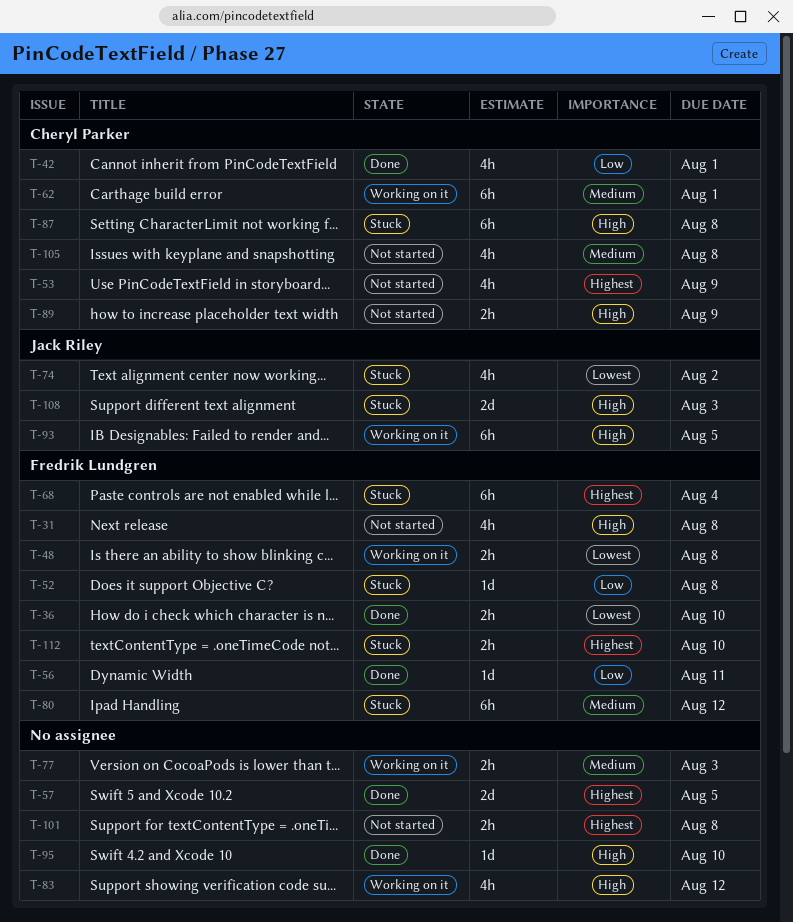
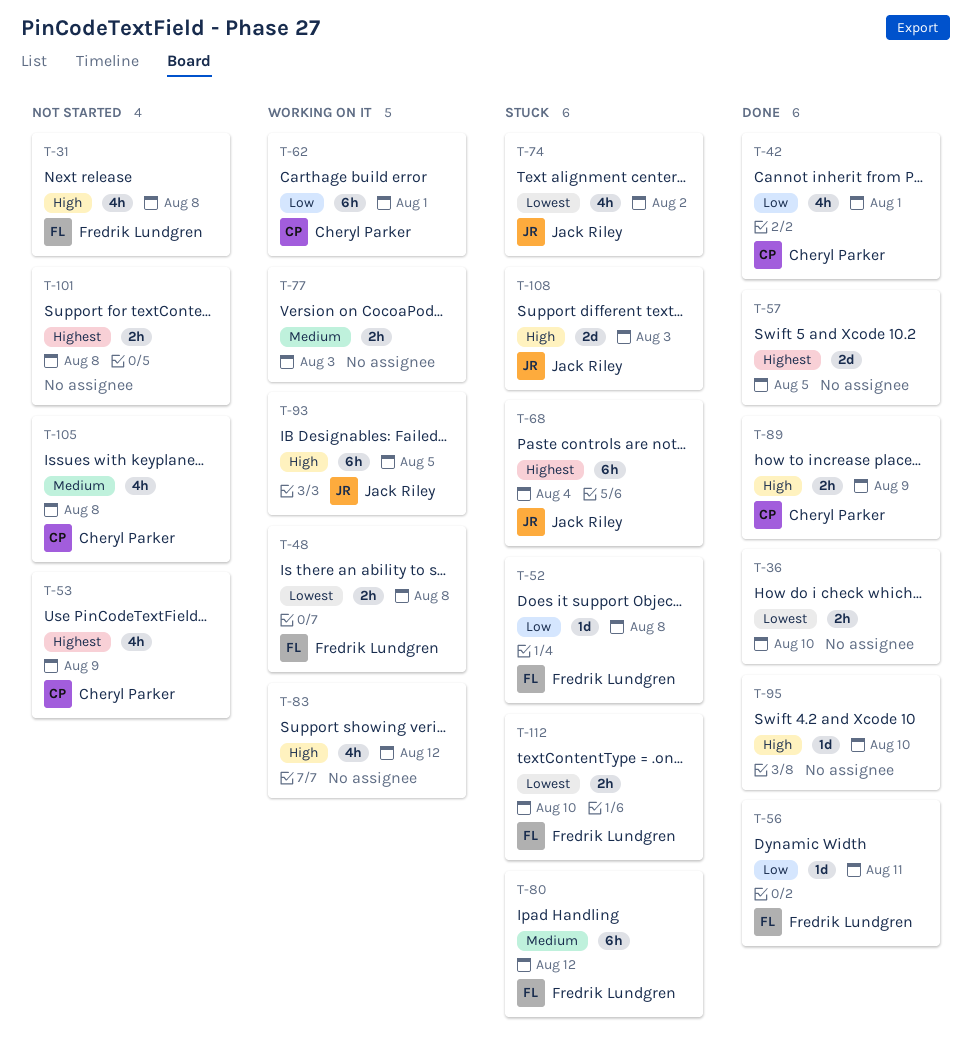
T-36, owner: Fredrik Lundgren -> none
T-62, priority: Medium -> Low
T-68, owner: Fredrik Lundgren -> Jack Riley
T-87: present -> none
T-89, status: Not started -> Done
T-112, priority: Highest -> Lowest

